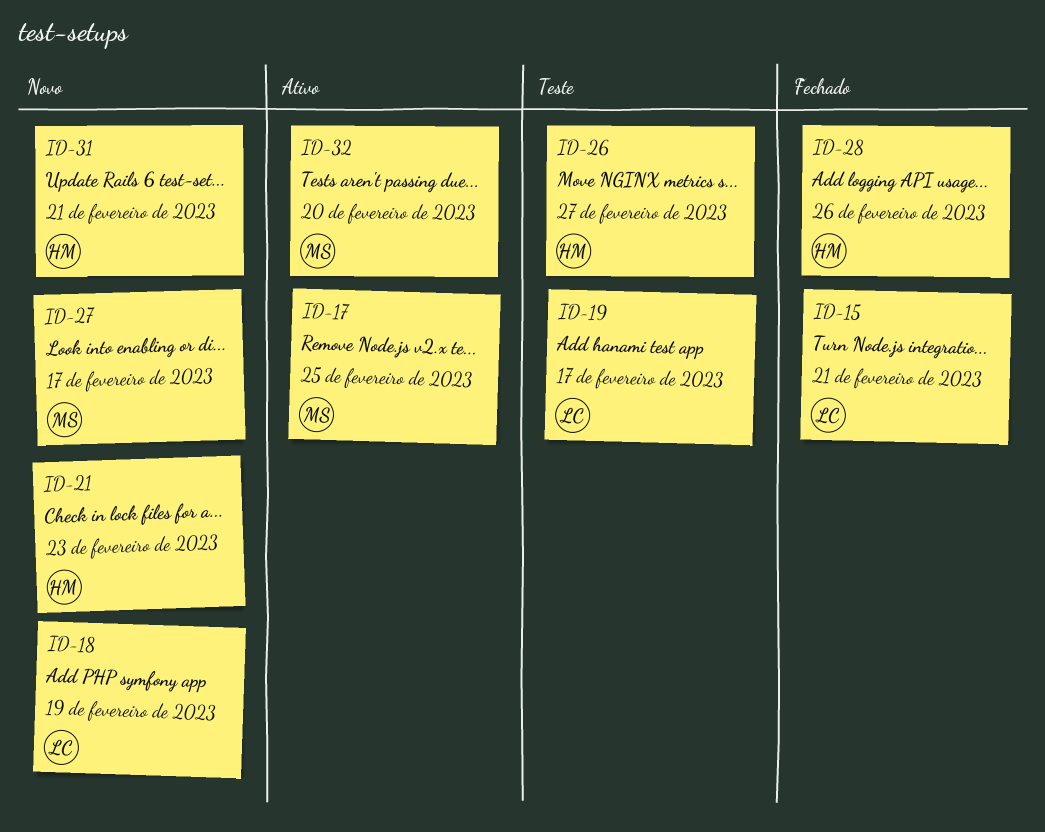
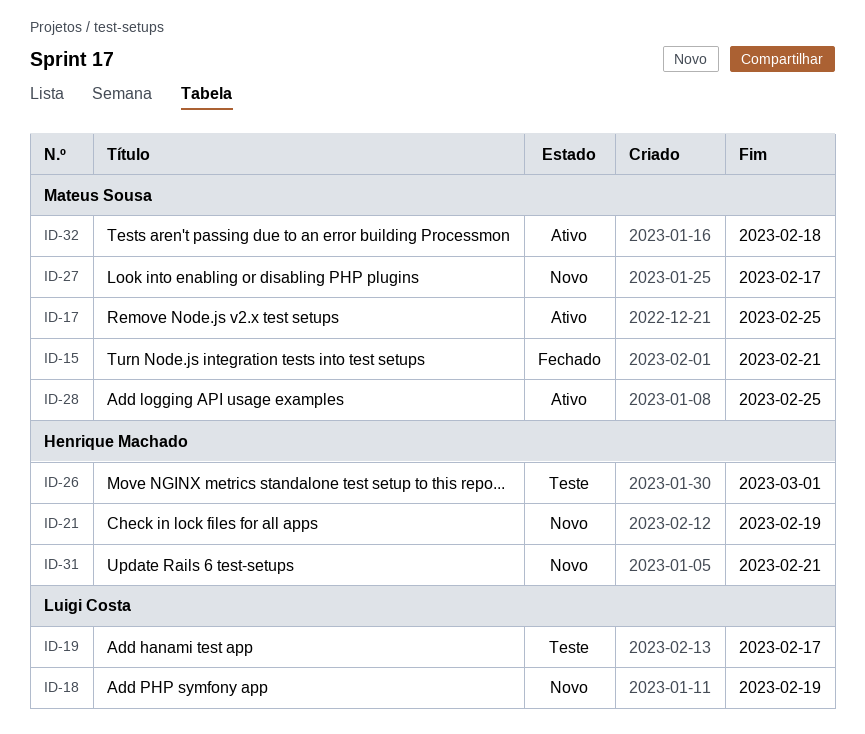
ID-15, owner: Luigi Costa -> Mateus Sousa
ID-21, due: Feb 23 -> Feb 19
ID-26, due: Feb 27 -> Mar 1
ID-28, status: Fechado -> Ativo
ID-28, owner: Henrique Machado -> Mateus Sousa
ID-28, due: Feb 26 -> Feb 25
ID-32, due: Feb 20 -> Feb 18

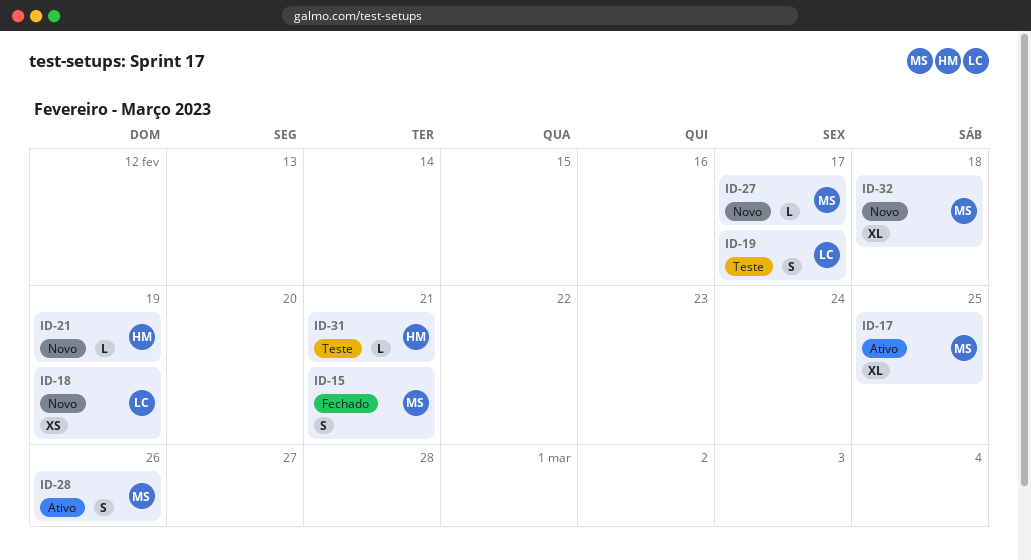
ID-26: present -> none
ID-28, due: Feb 25 -> Feb 26
ID-31, status: Novo -> Teste
ID-32, status: Ativo -> Novo

